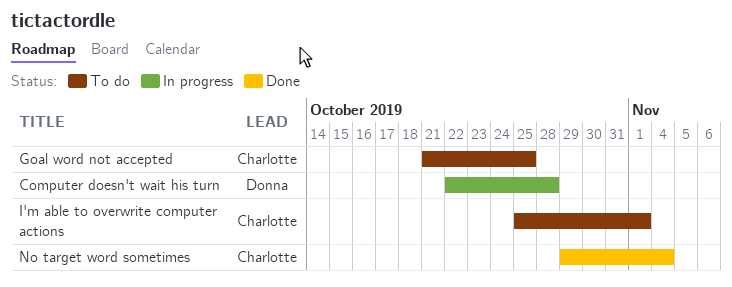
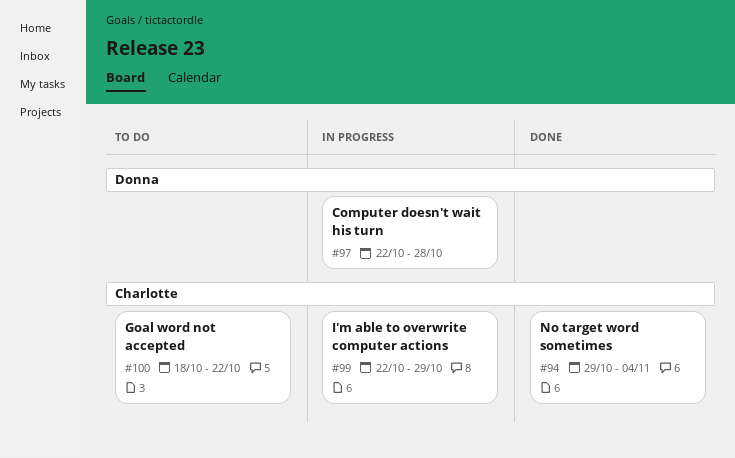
Goal word not accepted, start: Oct 21 -> Oct 18
Goal word not accepted, due: Oct 25 -> Oct 22
I'm able to overwrite computer actions, status: To do -> In progress
I'm able to overwrite computer actions, start: Oct 25 -> Oct 22
I'm able to overwrite computer actions, due: Nov 1 -> Oct 29

